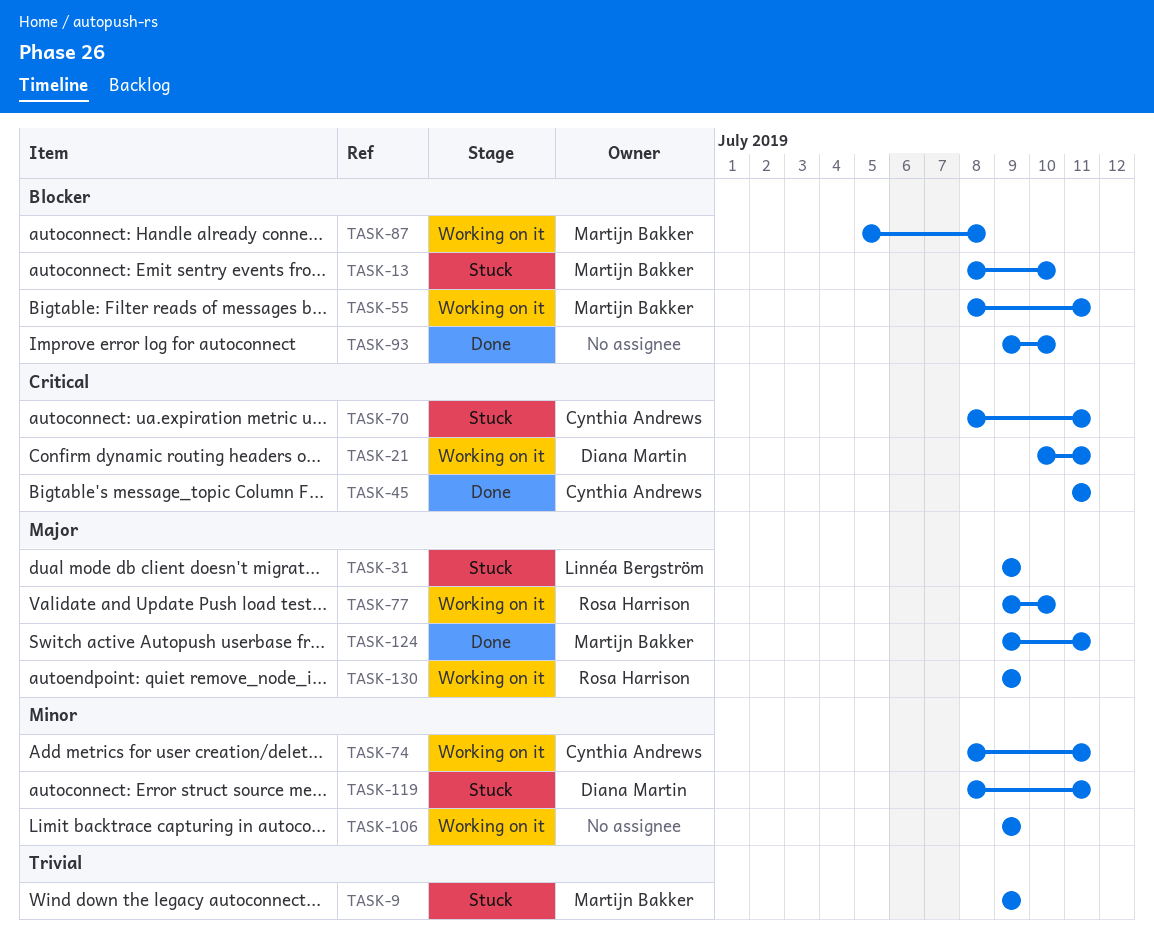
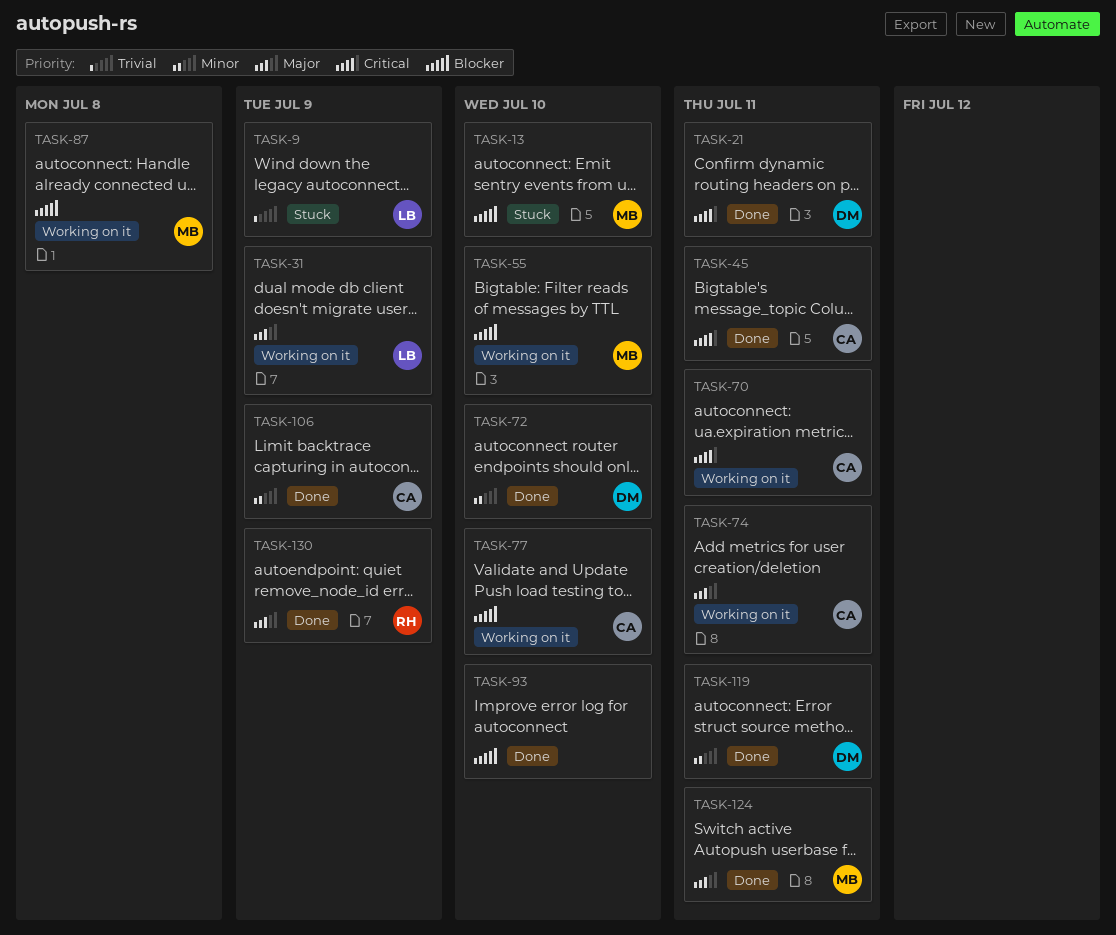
TASK-9, owner: Martijn Bakker -> Linnéa Bergström
TASK-21, status: Working on it -> Done
TASK-31, status: Stuck -> Working on it
TASK-55, due: Jul 11 -> Jul 10
TASK-70, status: Stuck -> Working on it
TASK-72: none -> present
TASK-74, priority: Minor -> Major
TASK-77, owner: Rosa Harrison -> Cynthia Andrews
TASK-77, priority: Major -> Blocker
TASK-106, status: Working on it -> Done
TASK-106, owner: none -> Cynthia Andrews
TASK-119, status: Stuck -> Done
TASK-130, status: Working on it -> Done

